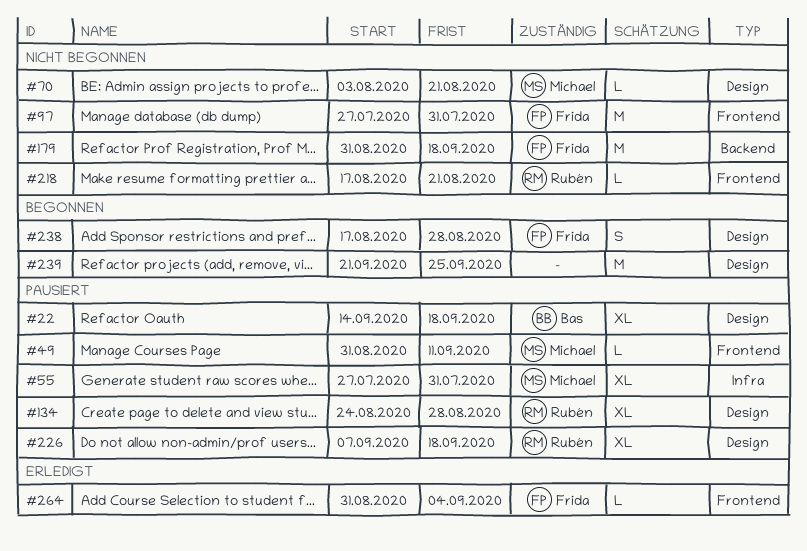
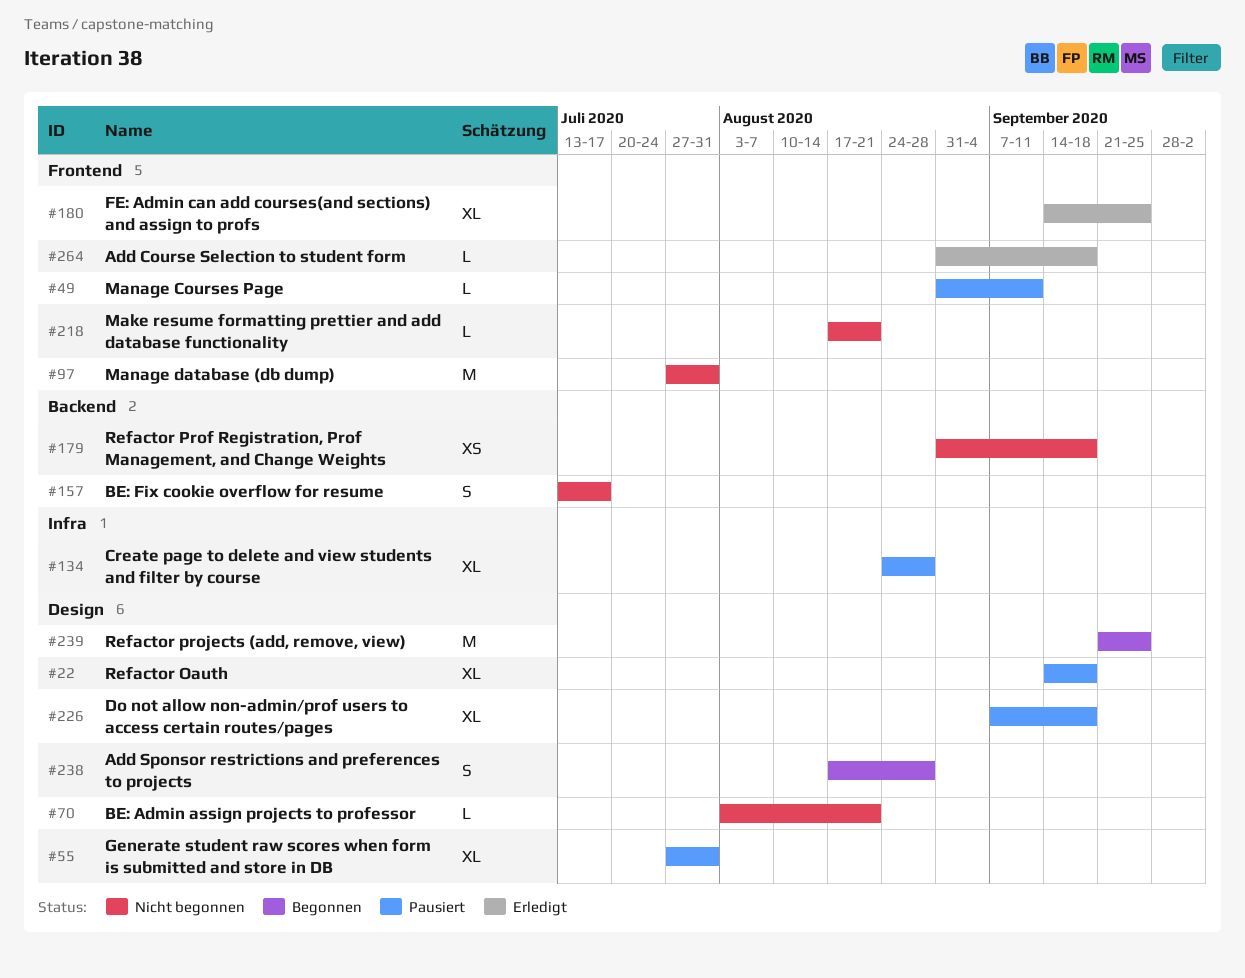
#55, label: Infra -> Design
#134, label: Design -> Infra
#157: none -> present
#179, estimate: M -> XS
#180: none -> present
#264, due: Sep 4 -> Sep 18

